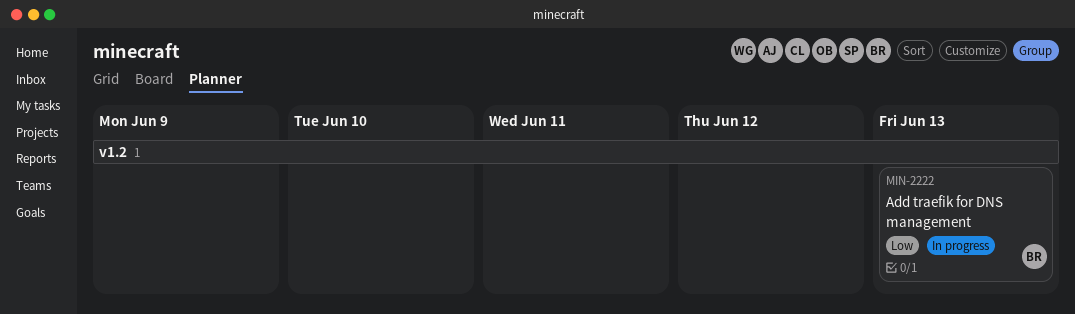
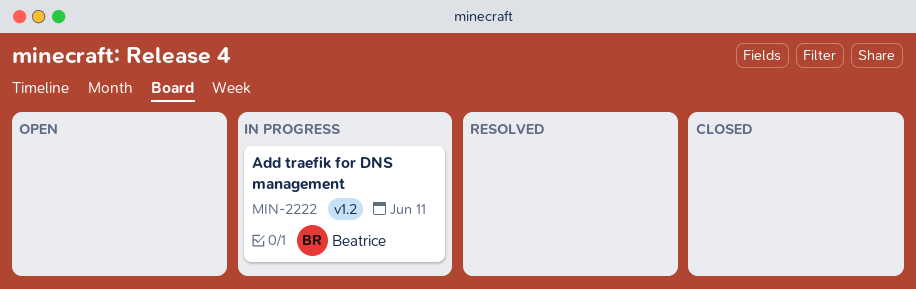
MIN-2222, due: Jun 13 -> Jun 11

